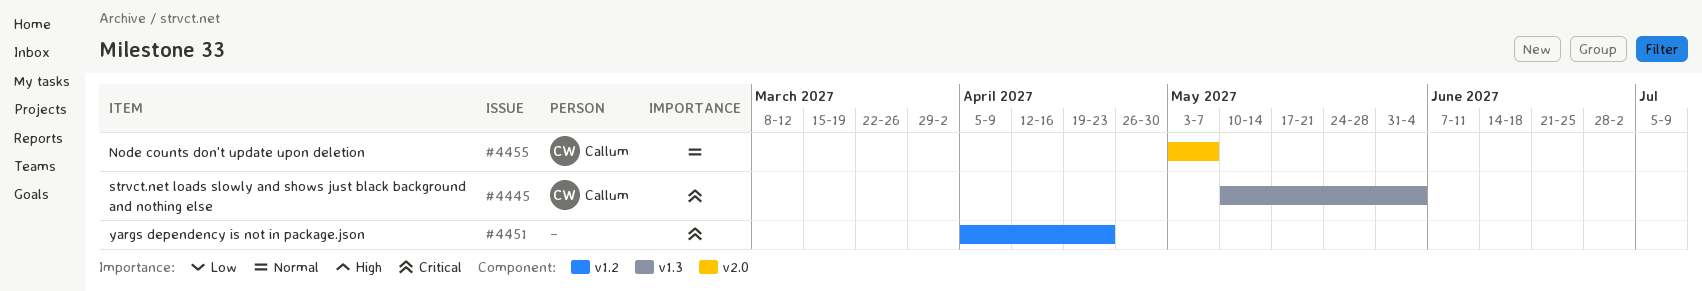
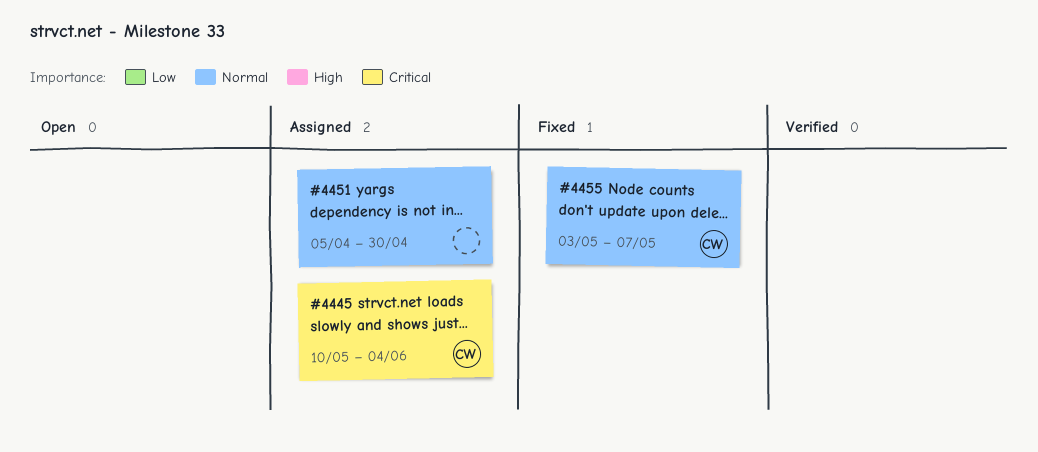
#4451, priority: Critical -> Normal
#4451, due: Apr 23 -> Apr 30

